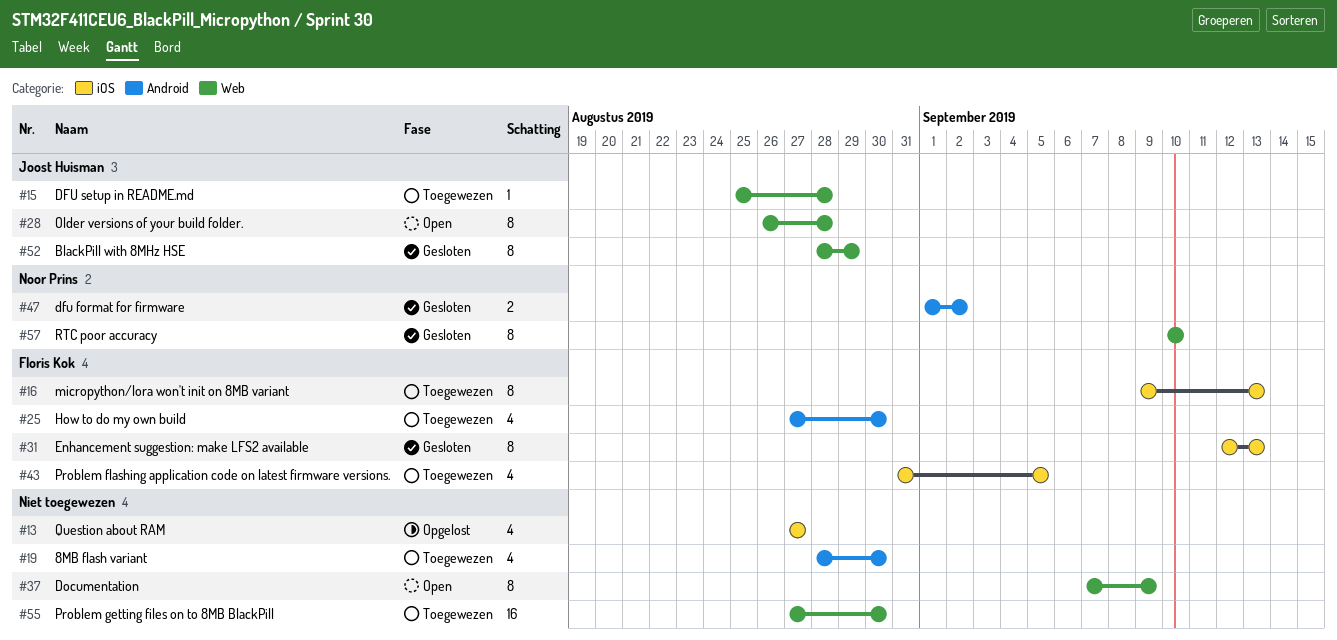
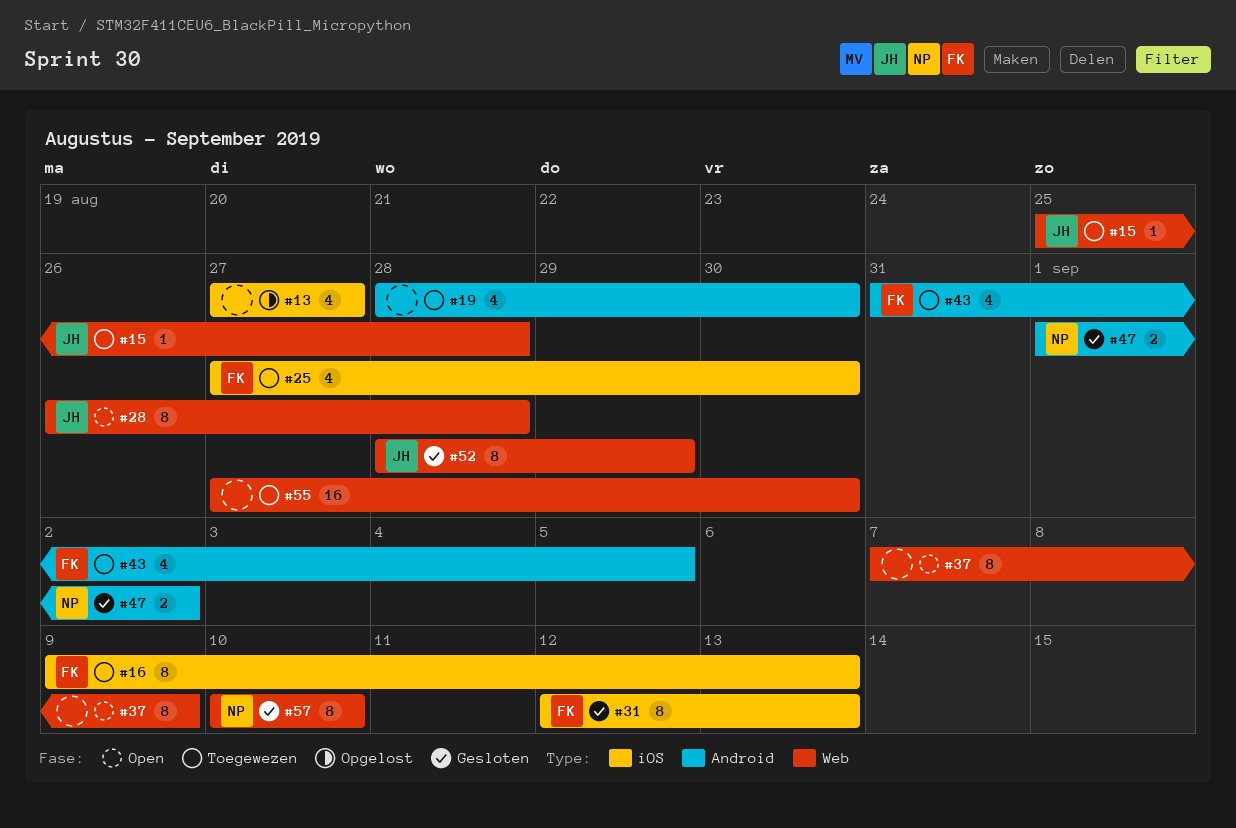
#25, label: Android -> iOS
#43, label: iOS -> Android

